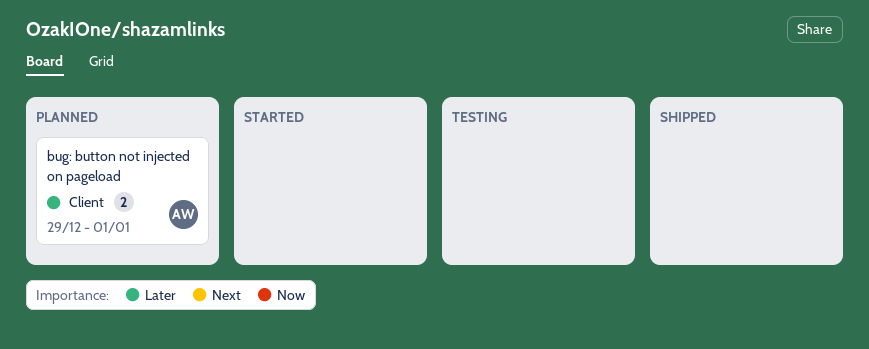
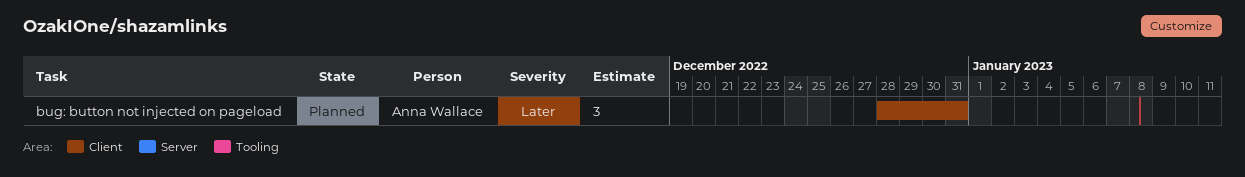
bug: button not injected on pageload, estimate: 2 -> 3
bug: button not injected on pageload, start: Dec 29 -> Dec 28
bug: button not injected on pageload, due: Jan 1 -> Dec 31

